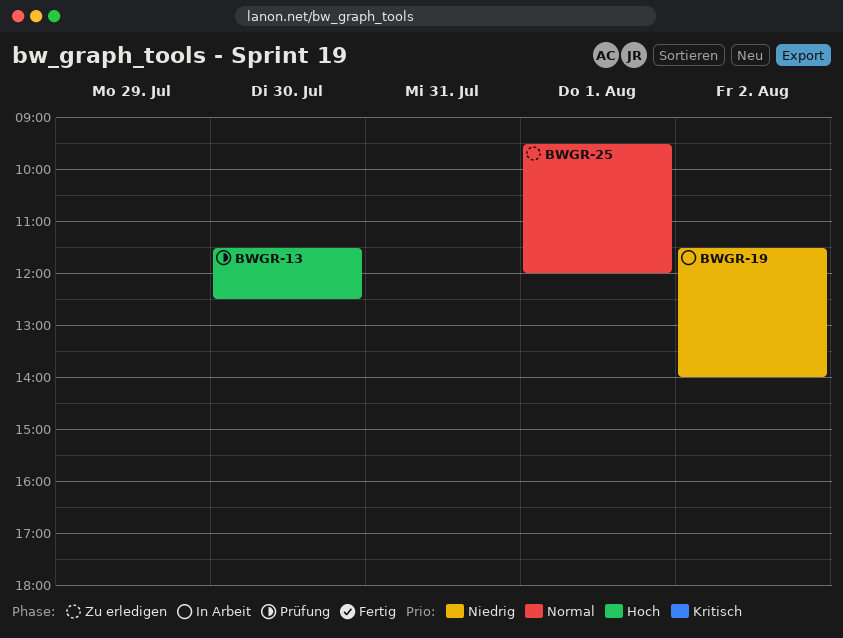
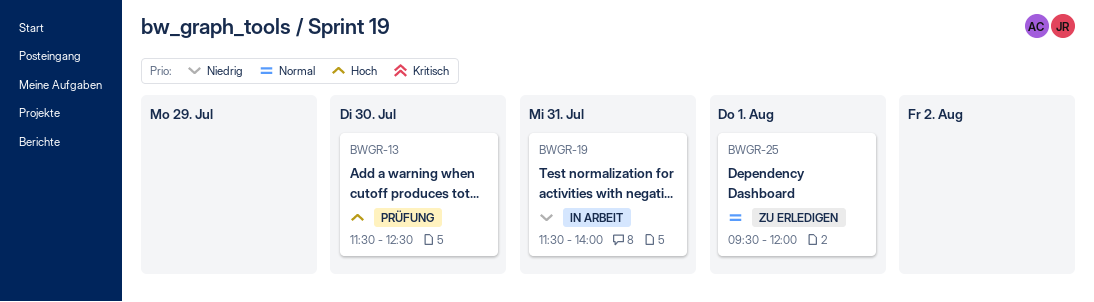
BWGR-19, day: Aug 2 -> Jul 31

